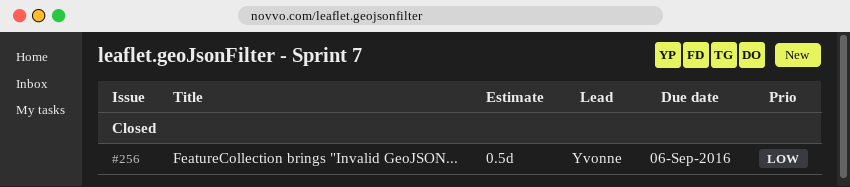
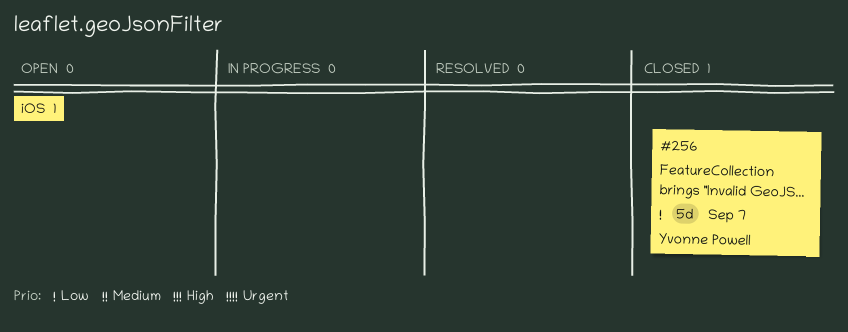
#256, estimate: 0.5d -> 5d
#256, due: Sep 6 -> Sep 7

